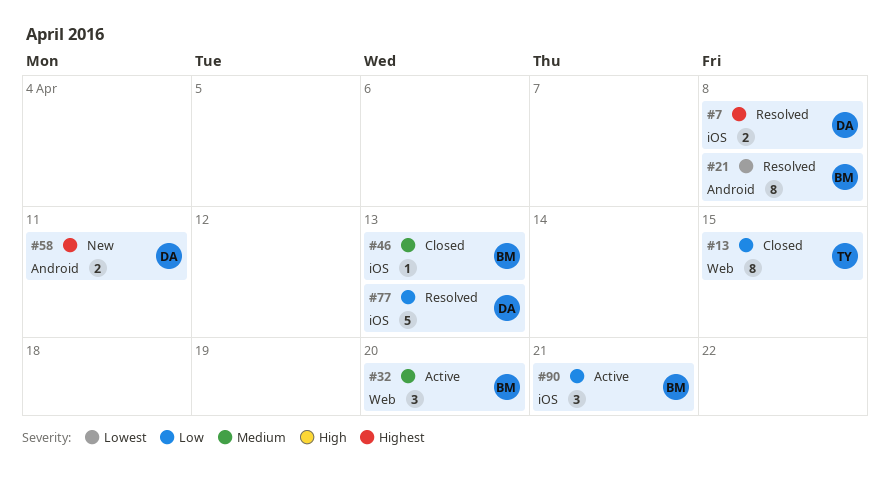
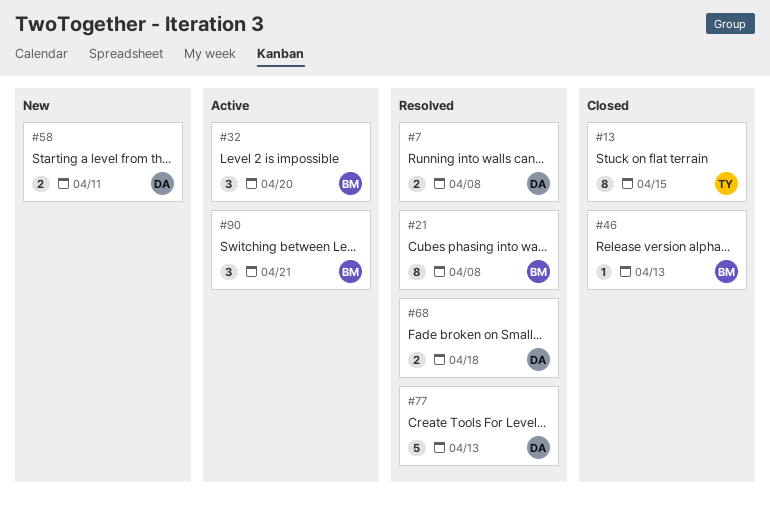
#68: none -> present

